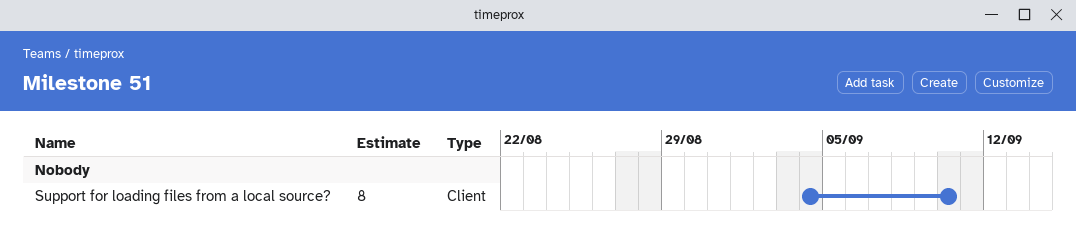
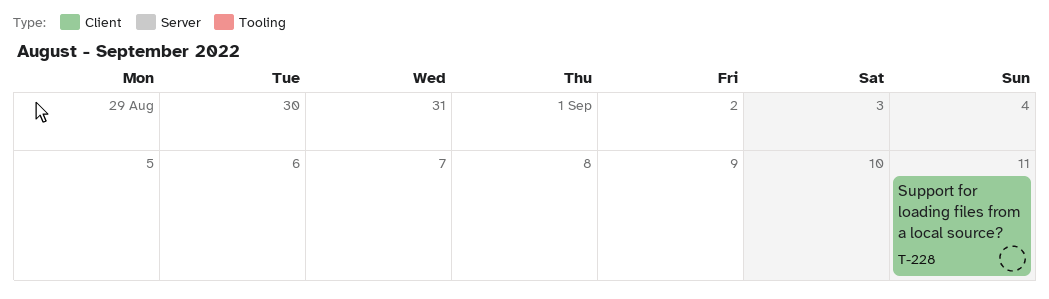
Support for loading files from a local source?, due: Sep 10 -> Sep 11

